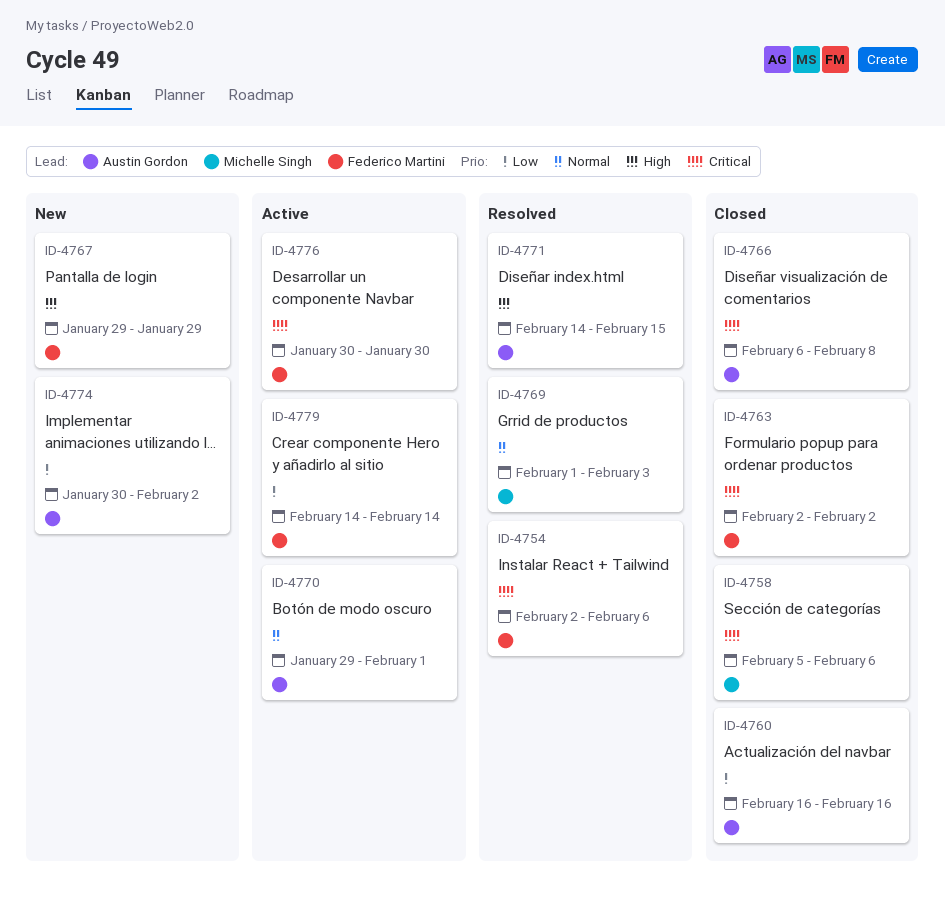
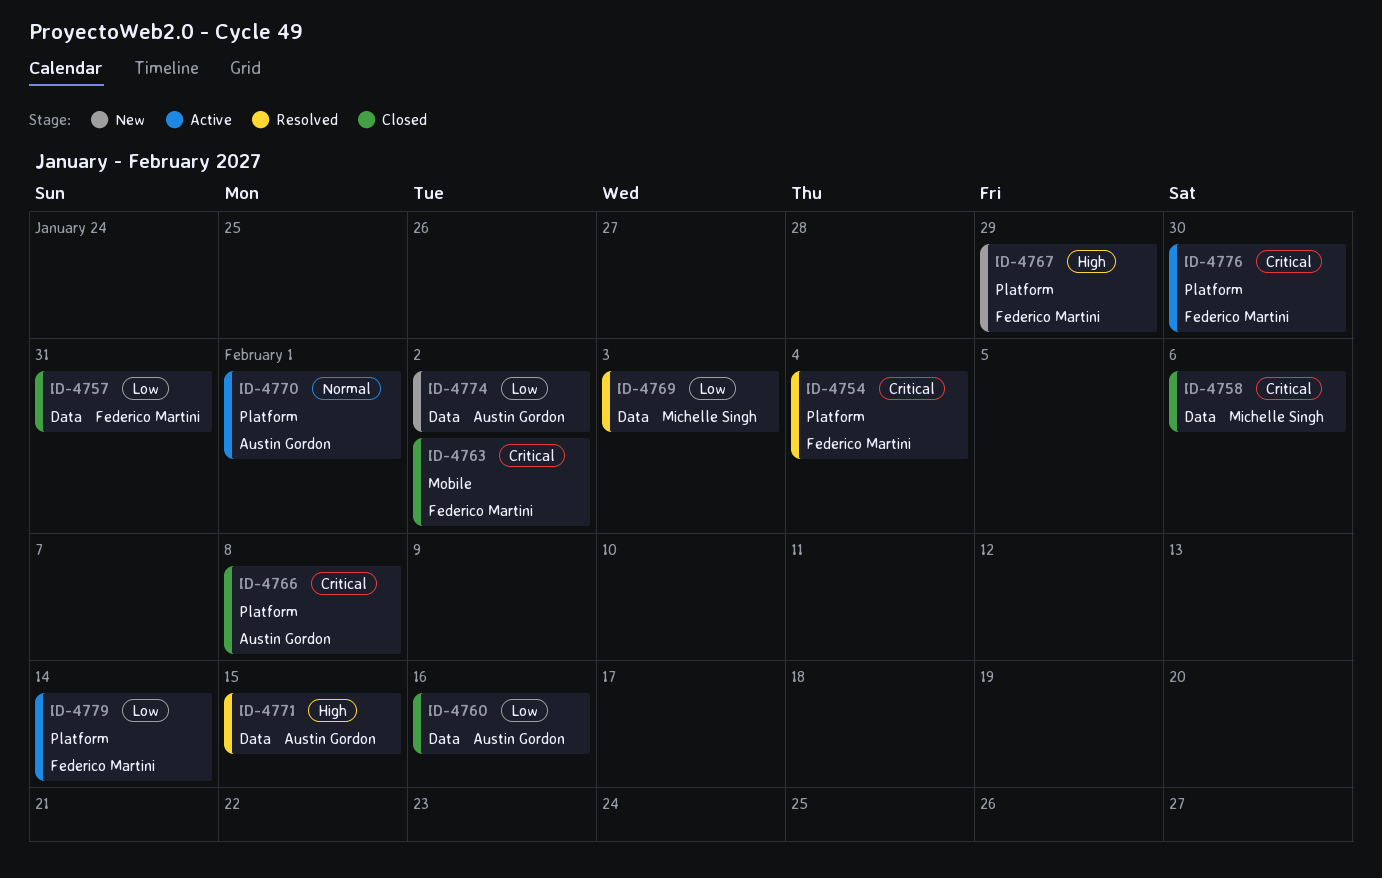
ID-4754, due: Feb 6 -> Feb 4
ID-4757: none -> present
ID-4769, priority: Normal -> Low

